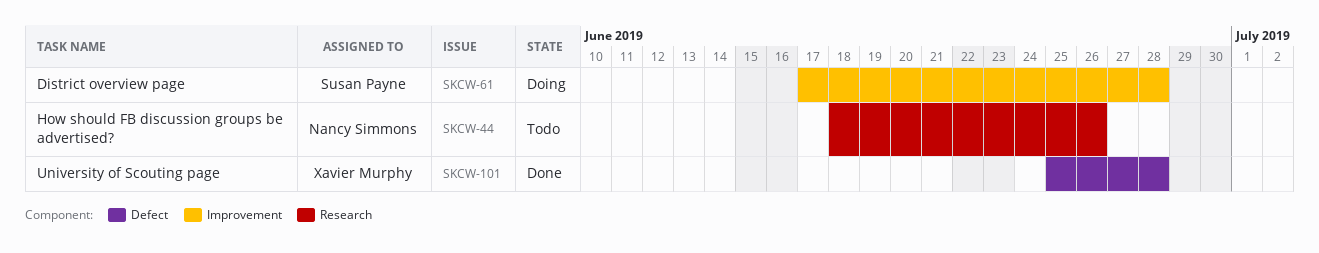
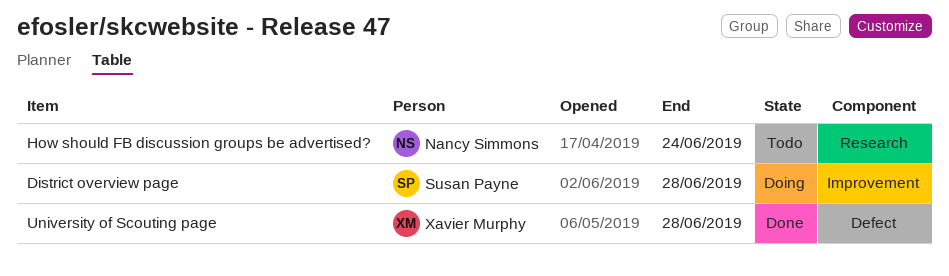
How should FB discussion groups be advertised?, due: Jun 26 -> Jun 24

